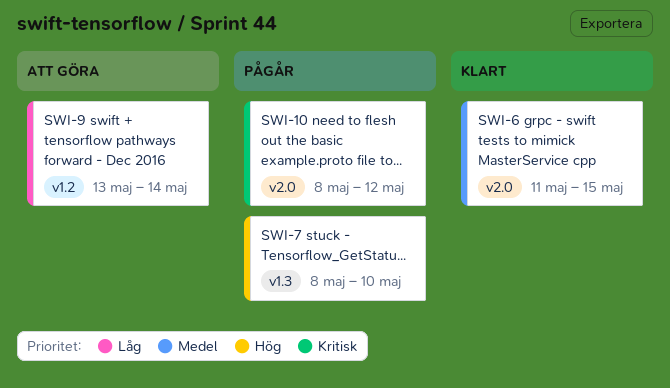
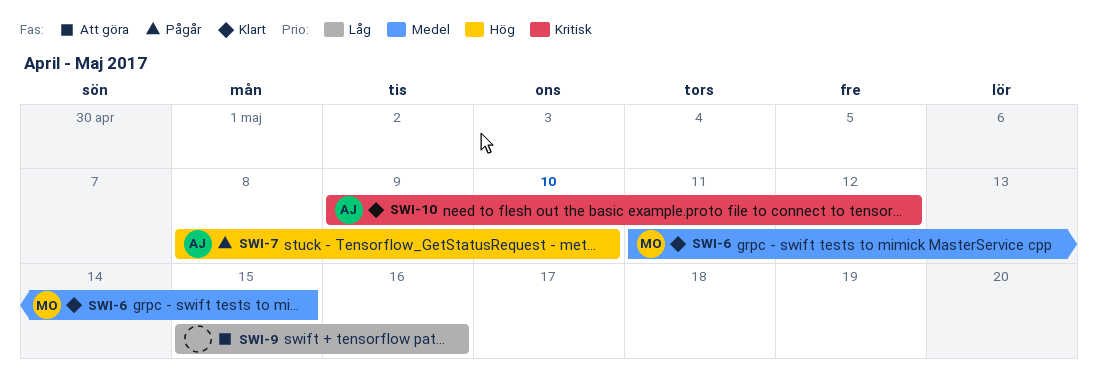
SWI-9, start: May 13 -> May 15
SWI-9, due: May 14 -> May 16
SWI-10, status: Pågår -> Klart
SWI-10, start: May 8 -> May 9

